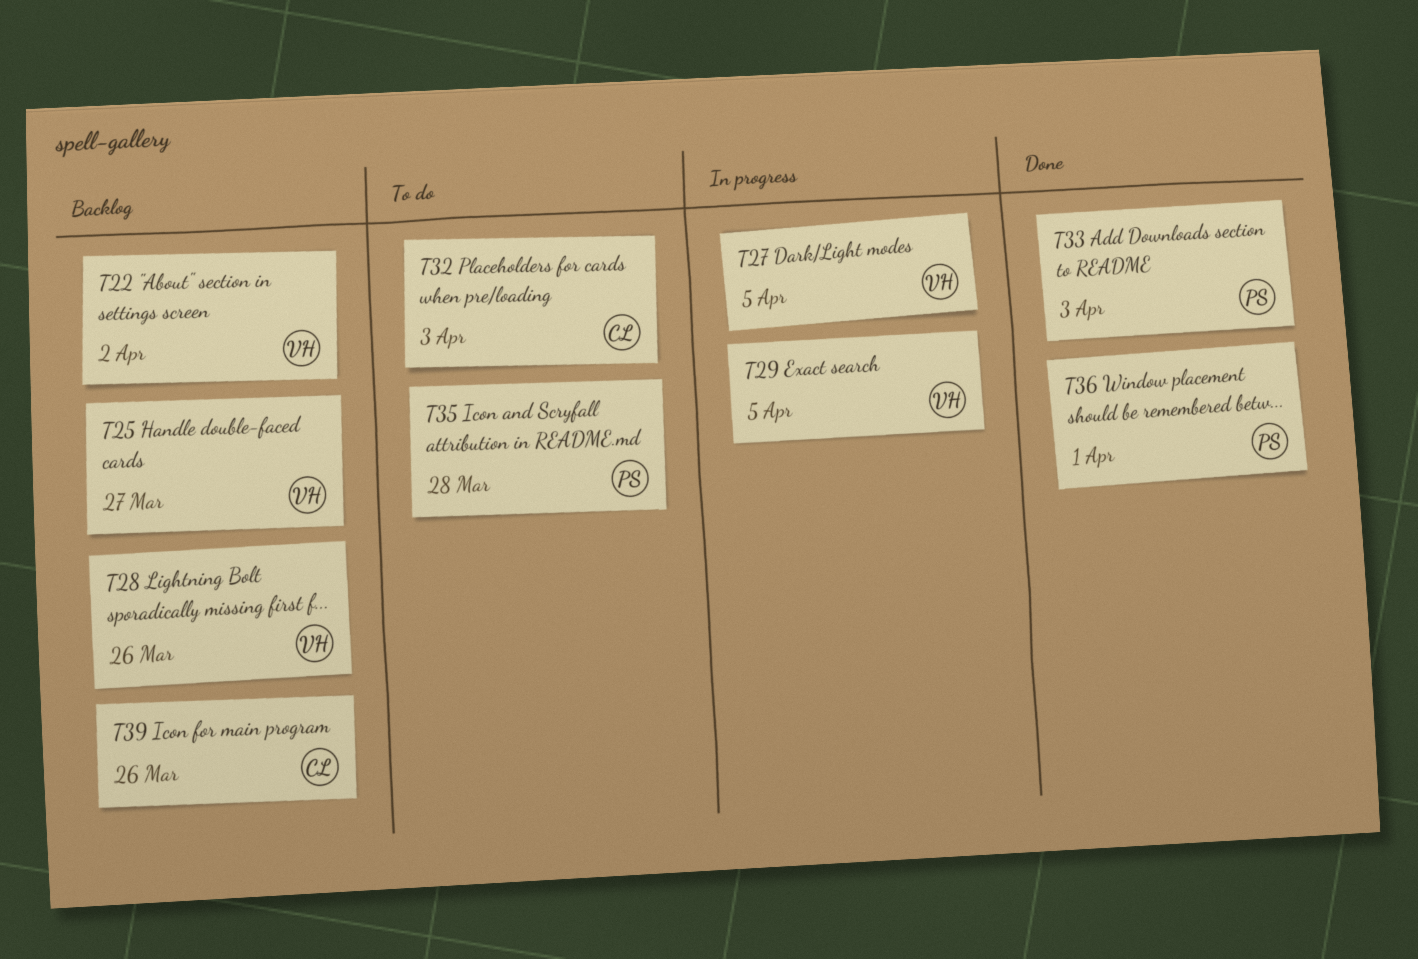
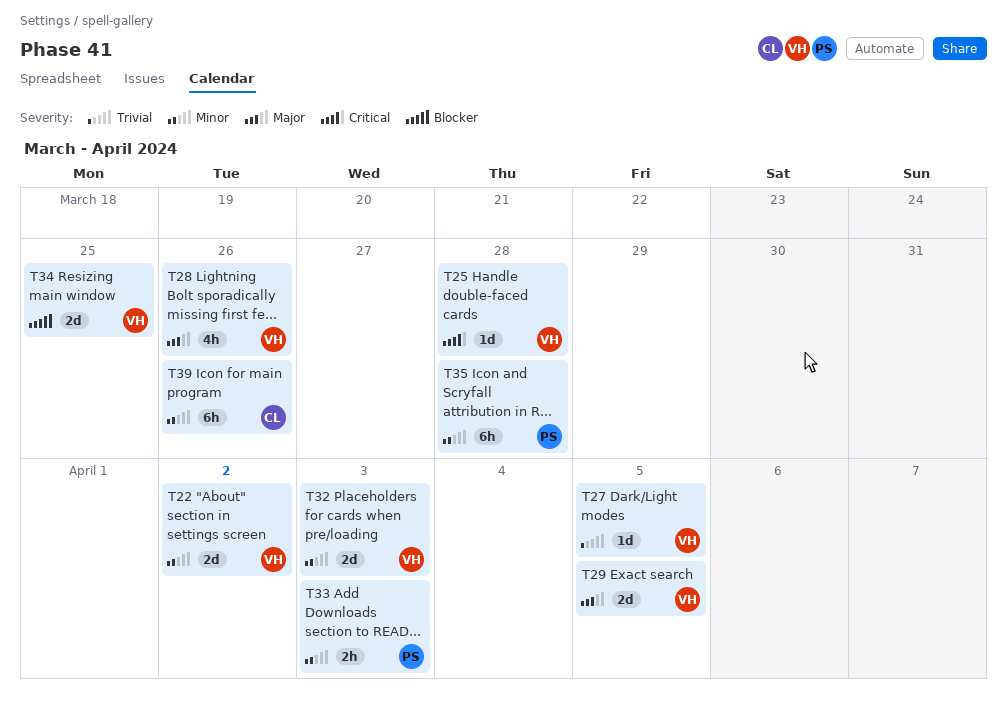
T25, due: Mar 27 -> Mar 28
T32, owner: CL -> VH
T34: none -> present
T36: present -> none

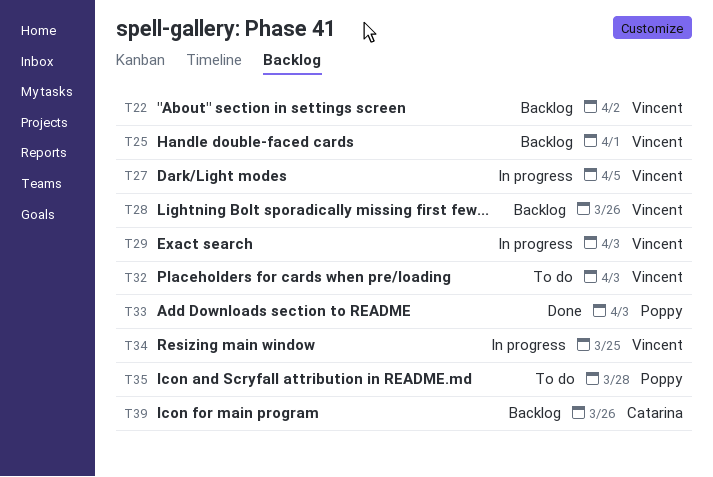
T25, due: Mar 28 -> Apr 1
T29, due: Apr 5 -> Apr 3

